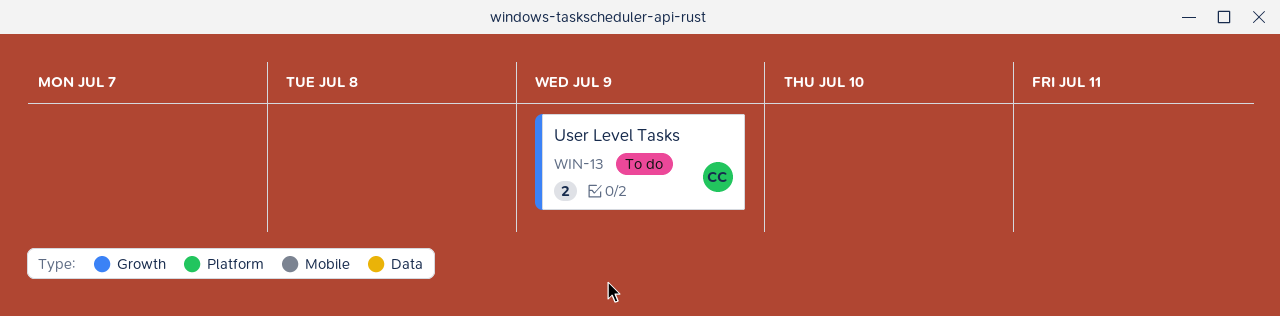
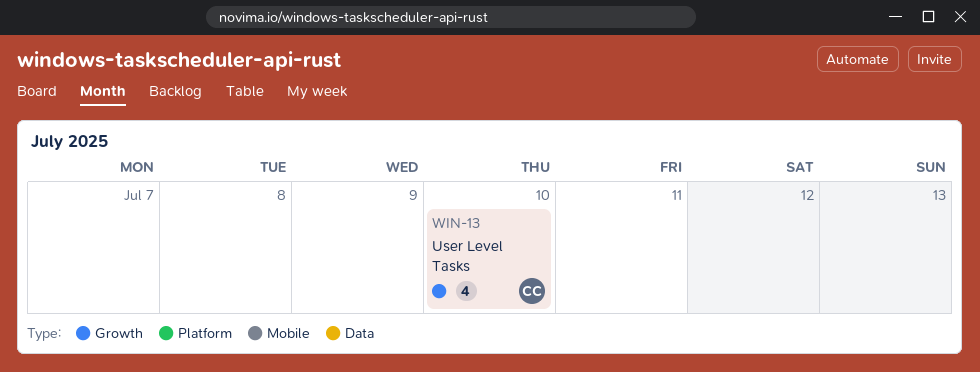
WIN-13, estimate: 2 -> 4
WIN-13, due: Jul 9 -> Jul 10

